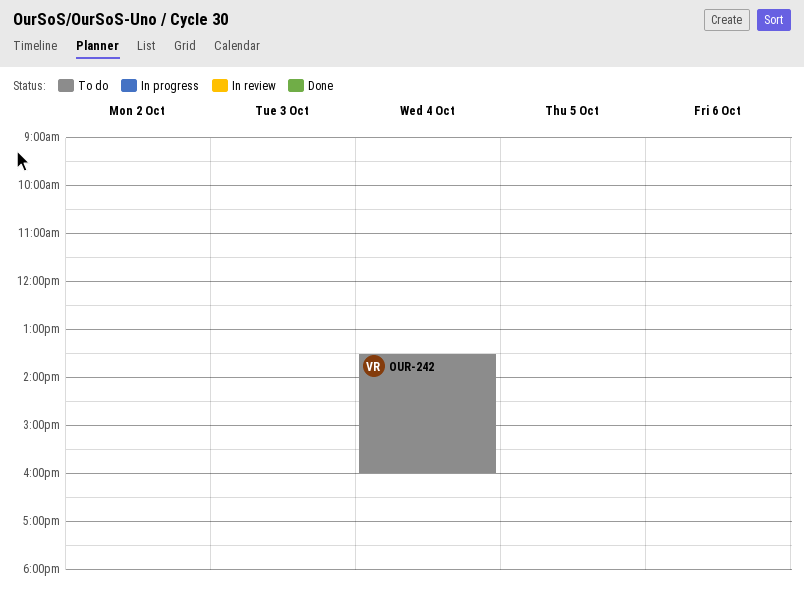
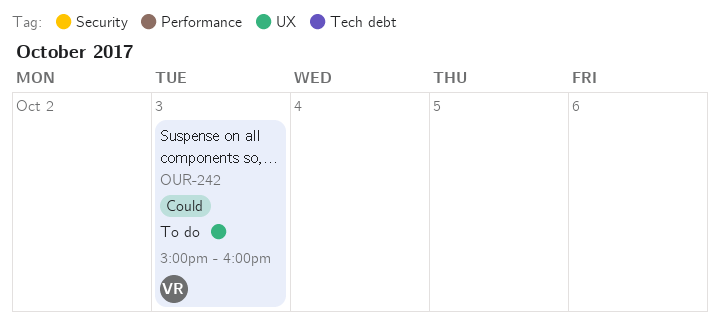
OUR-242, day: Oct 4 -> Oct 3
OUR-242, begins: 13:30 -> 15:00

